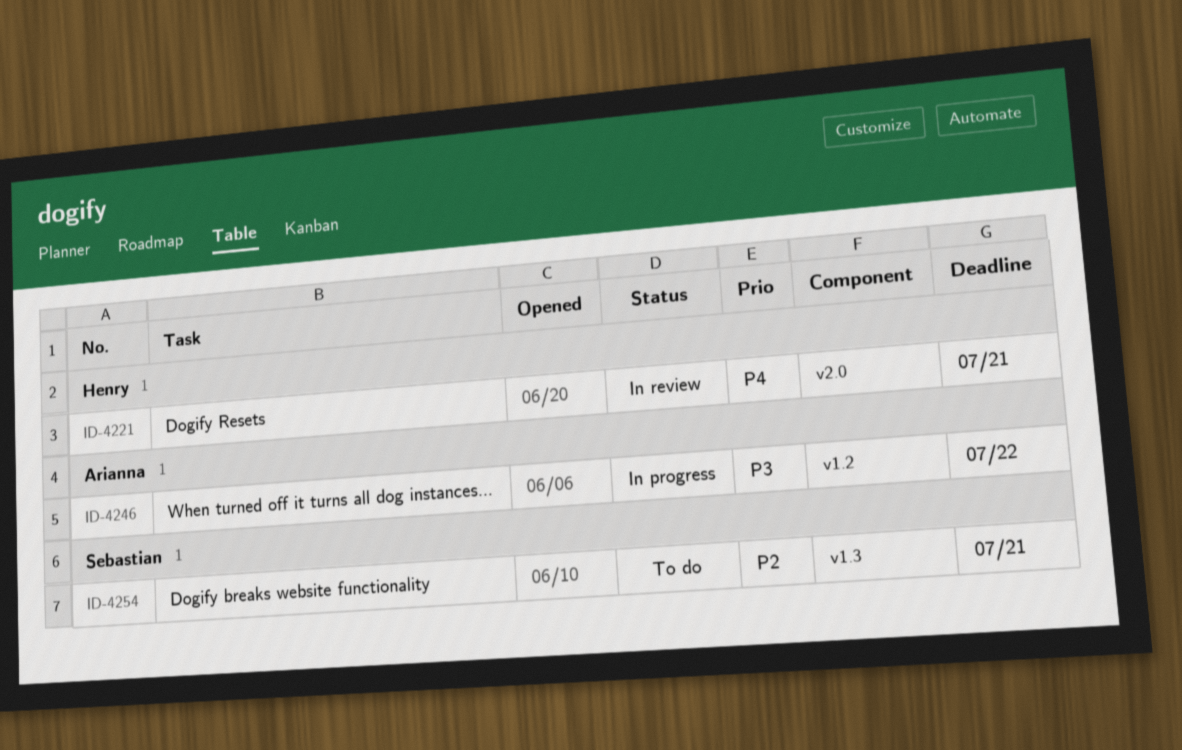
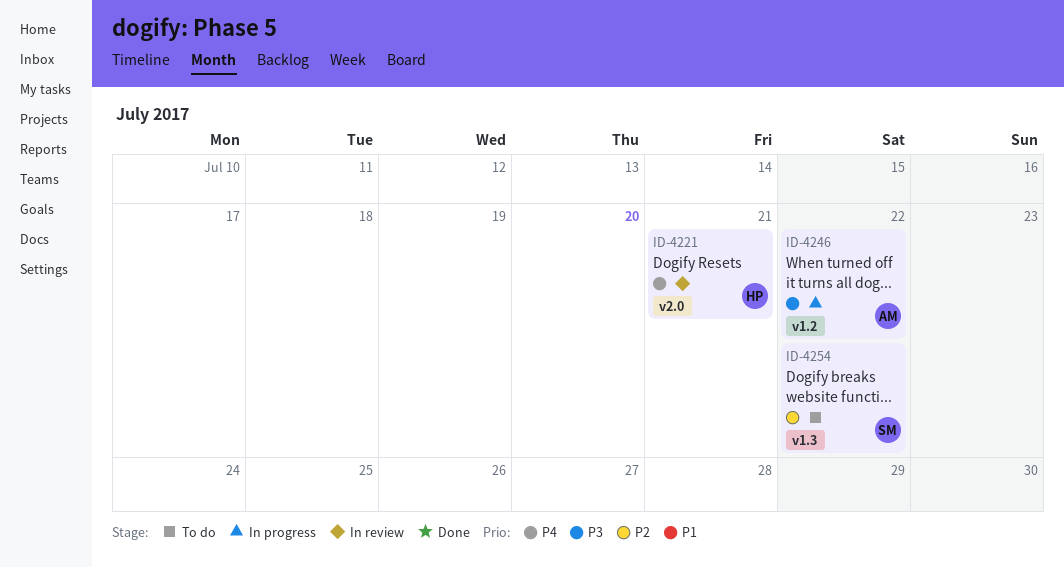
ID-4254, due: Jul 21 -> Jul 22

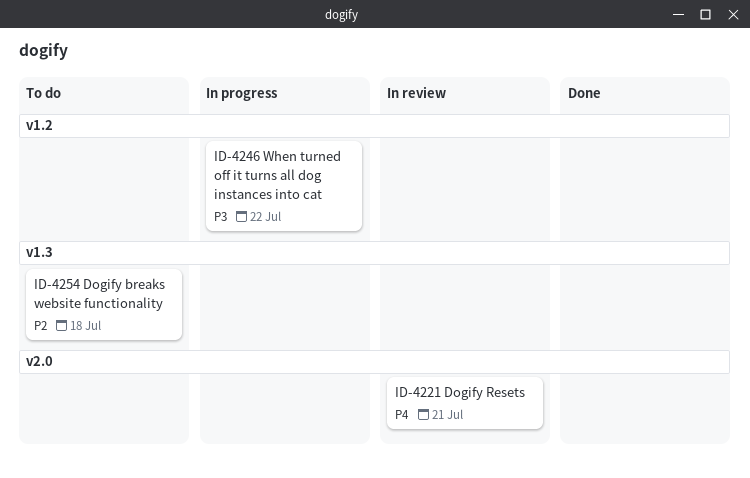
ID-4254, due: Jul 22 -> Jul 18

